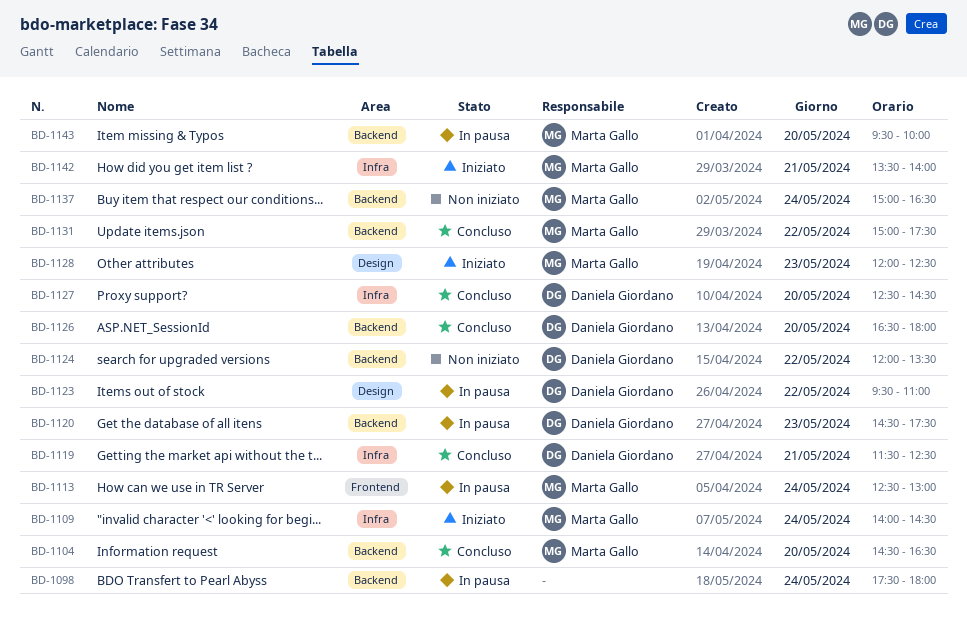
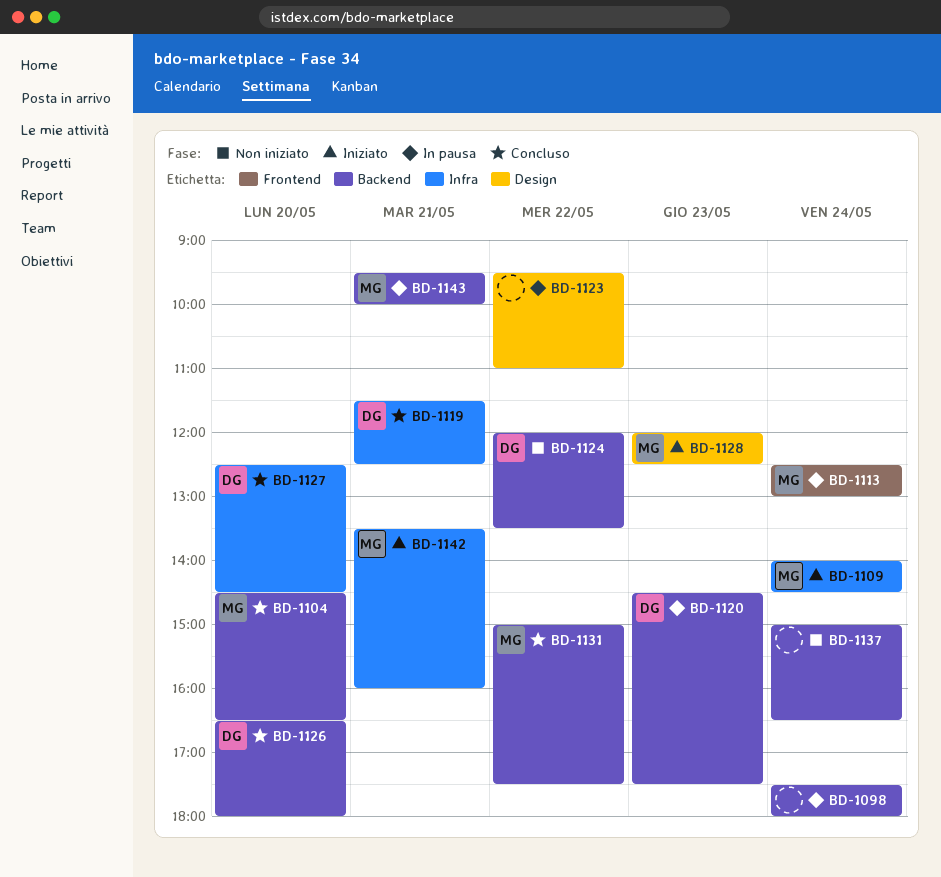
BD-1123, owner: Daniela Giordano -> none
BD-1137, owner: Marta Gallo -> none
BD-1142, ends: 14:00 -> 16:00
BD-1143, day: May 20 -> May 21

